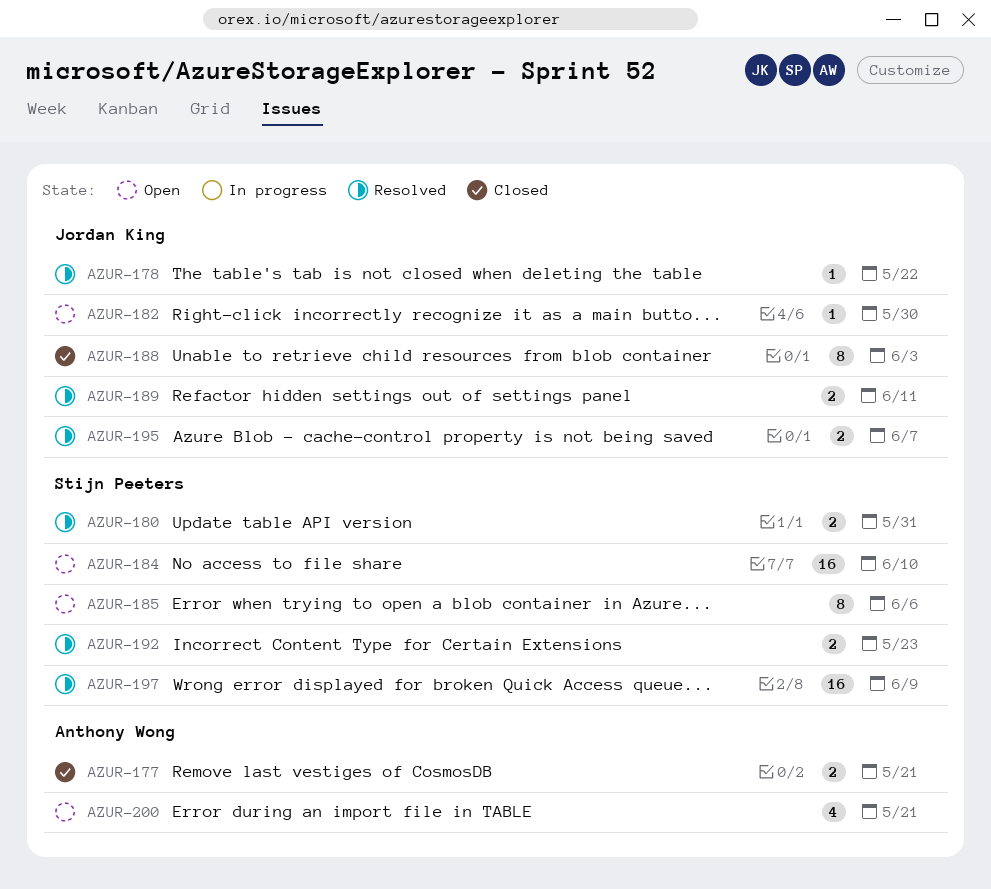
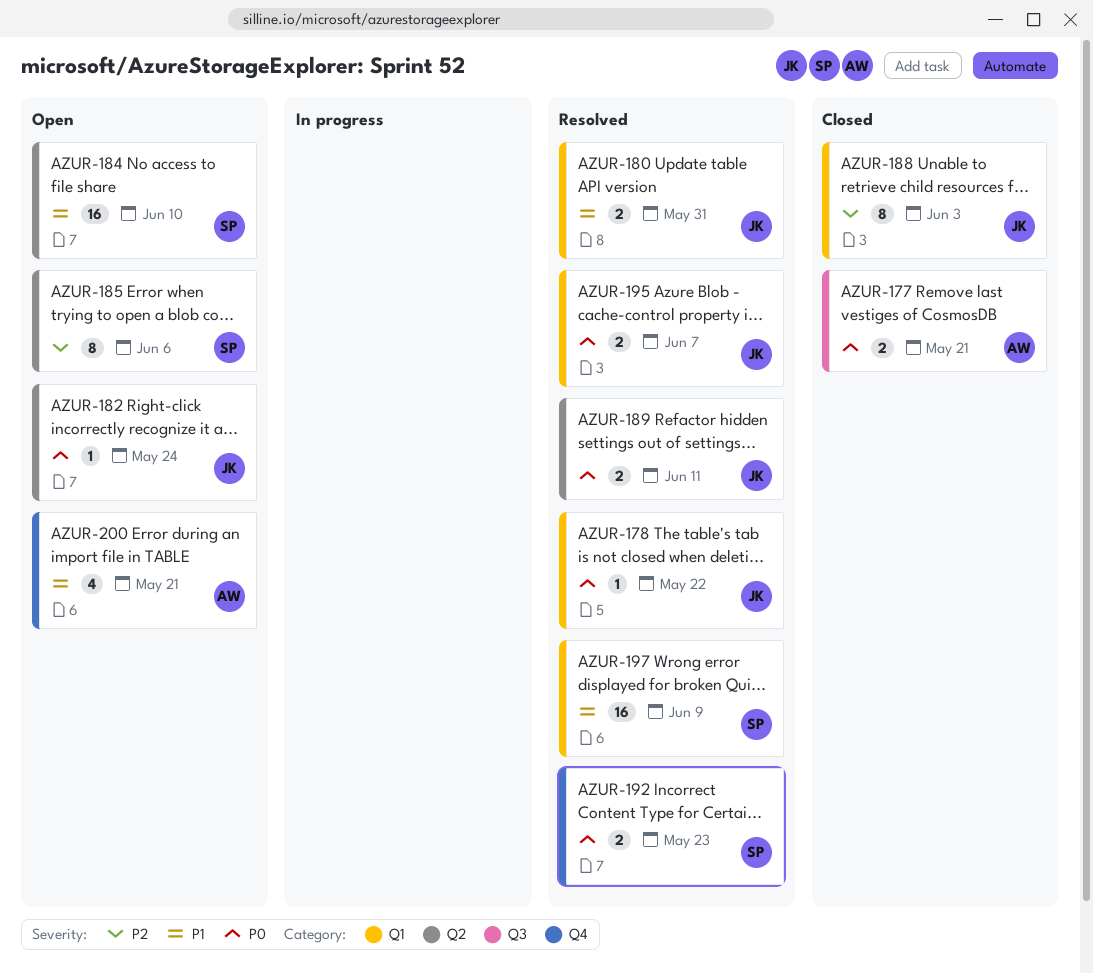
AZUR-180, owner: Stijn Peeters -> Jordan King
AZUR-182, due: May 30 -> May 24

